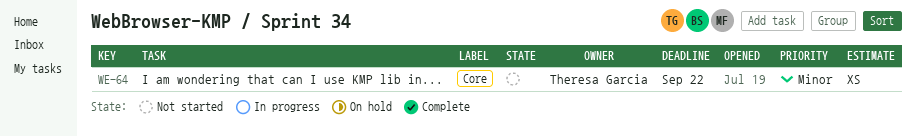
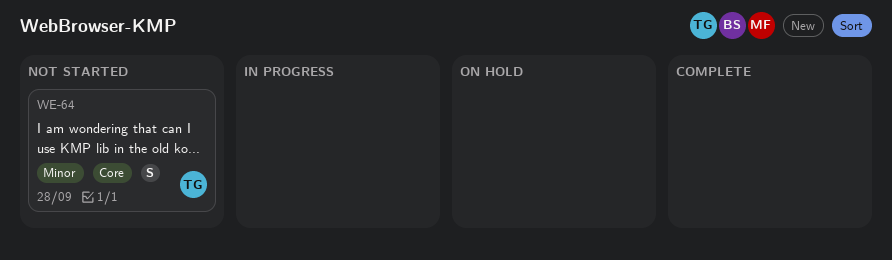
WE-64, estimate: XS -> S
WE-64, due: Sep 22 -> Sep 28

